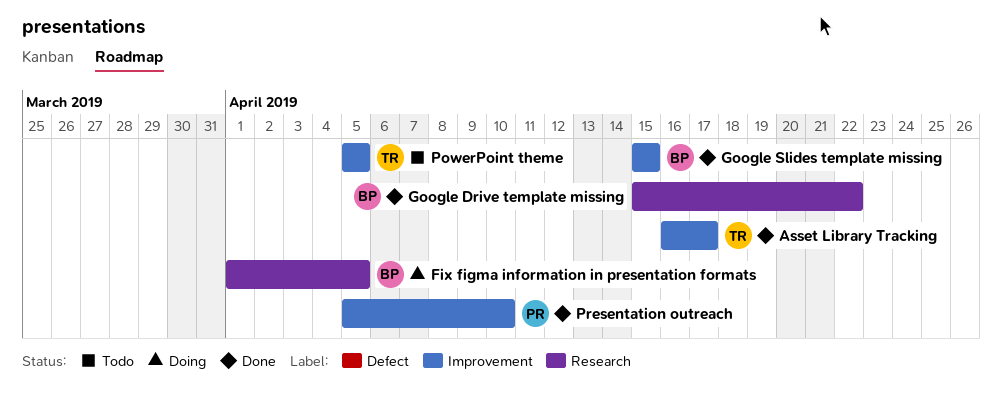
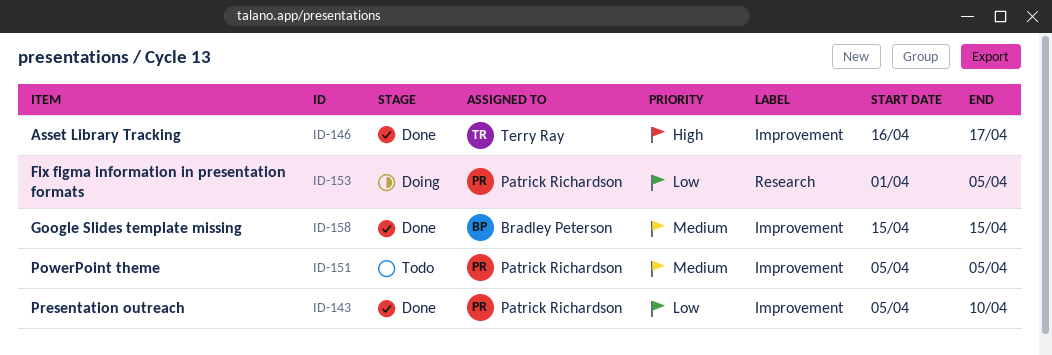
Fix figma information in presentation formats, owner: Bradley Peterson -> Patrick Richardson
Google Drive template missing: present -> none
PowerPoint theme, owner: Terry Ray -> Patrick Richardson

